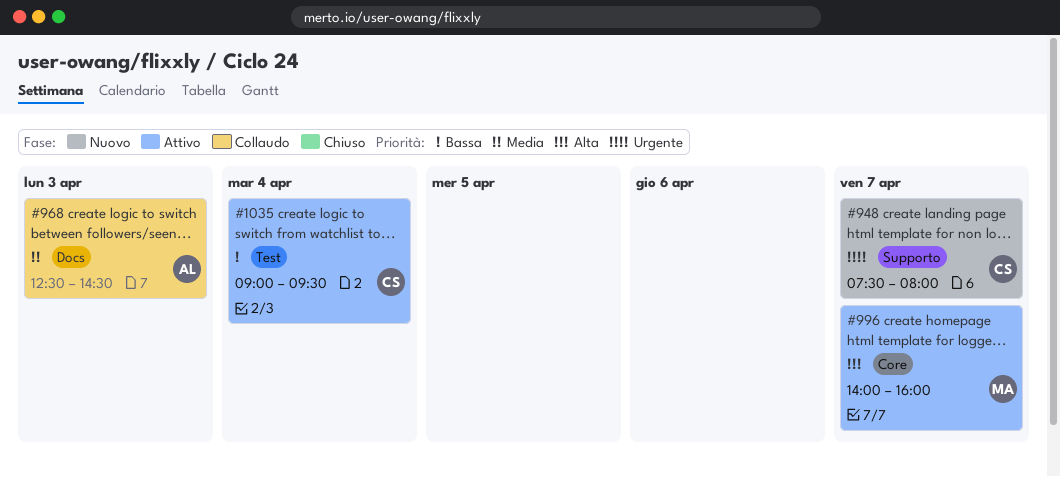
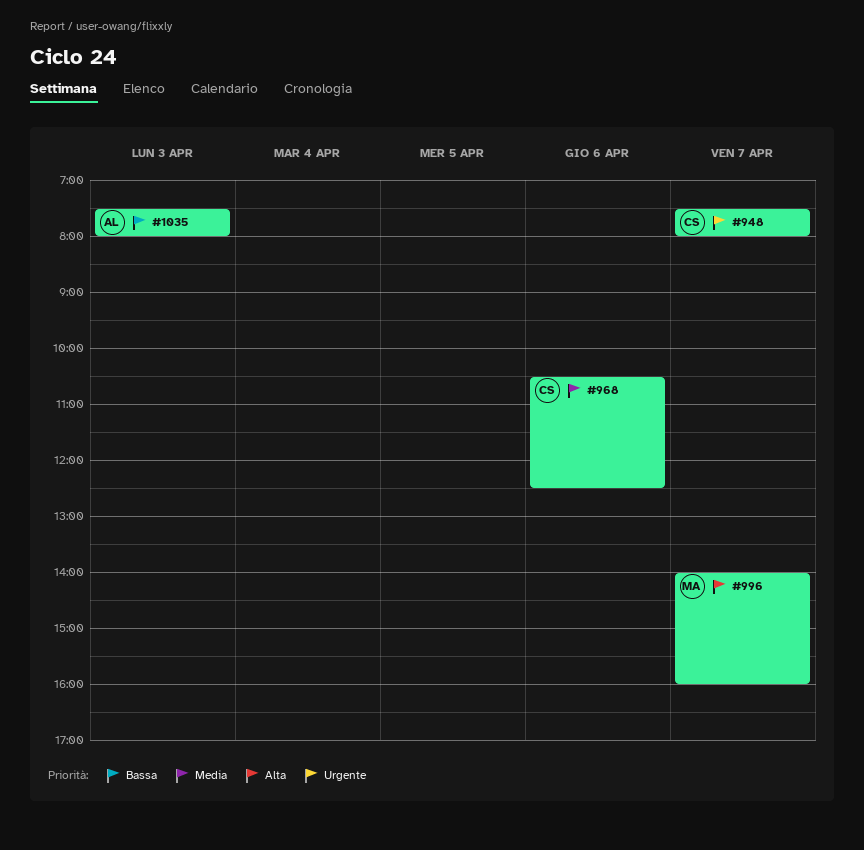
#968, owner: AL -> CS
#968, day: Apr 3 -> Apr 6
#968, begins: 12:30 -> 10:30
#968, ends: 14:30 -> 12:30
#1035, owner: CS -> AL
#1035, day: Apr 4 -> Apr 3
#1035, begins: 09:00 -> 07:30
#1035, ends: 09:30 -> 08:00

